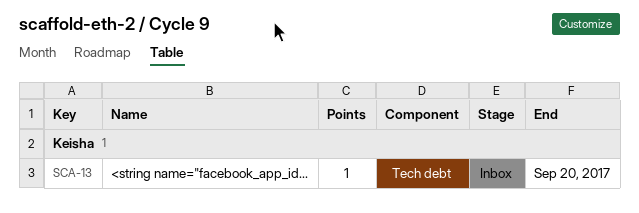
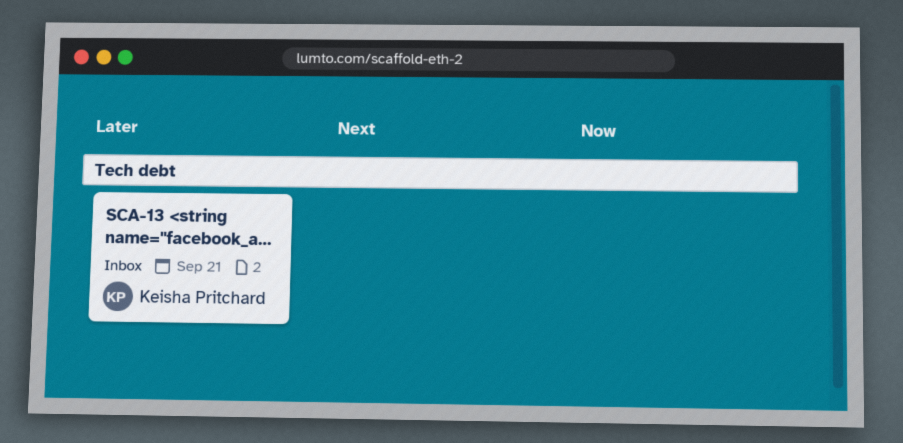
SCA-13, due: Sep 20 -> Sep 21

